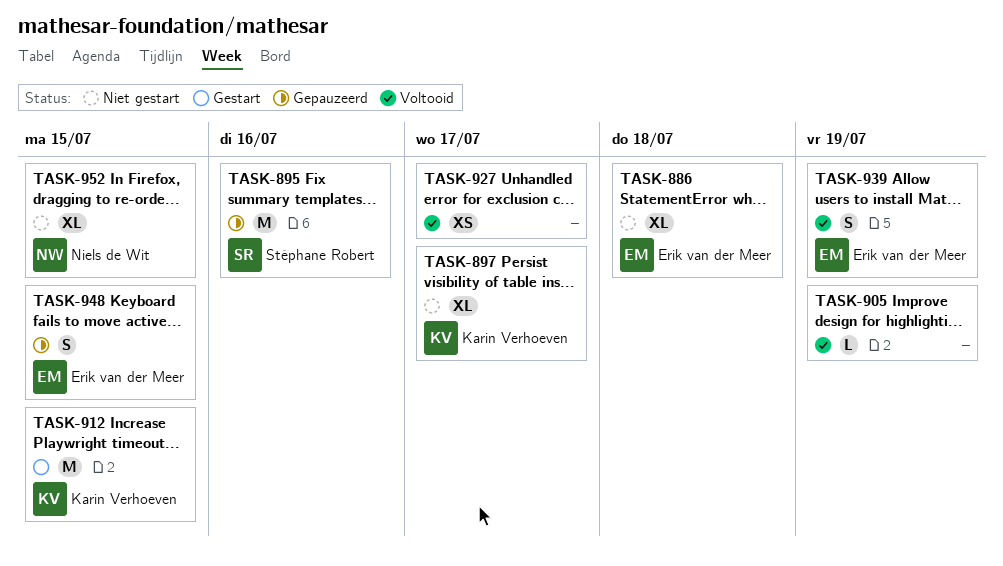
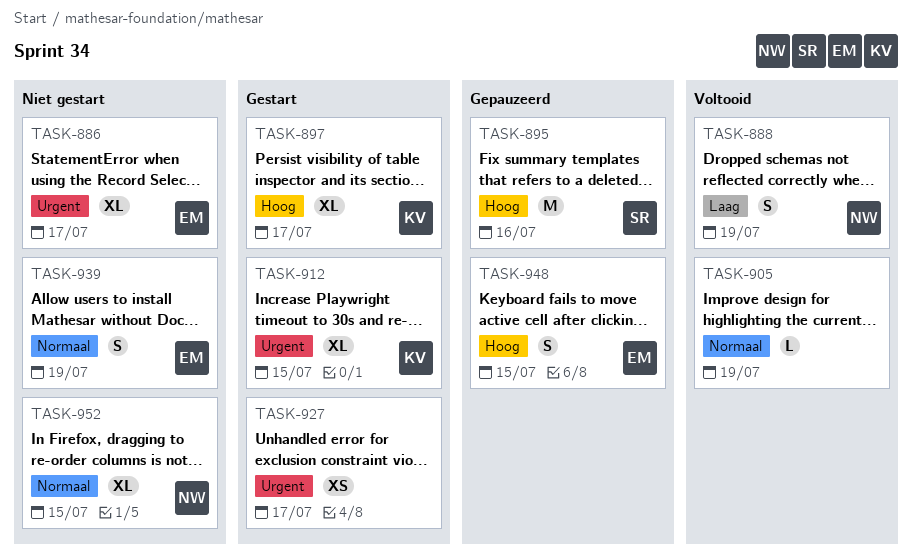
TASK-886, due: Jul 18 -> Jul 17
TASK-888: none -> present
TASK-897, status: Niet gestart -> Gestart
TASK-912, estimate: M -> XL
TASK-927, status: Voltooid -> Gestart
TASK-939, status: Voltooid -> Niet gestart

